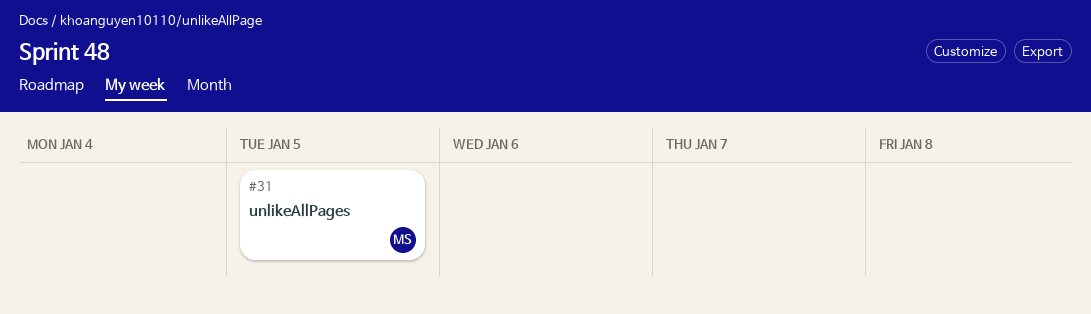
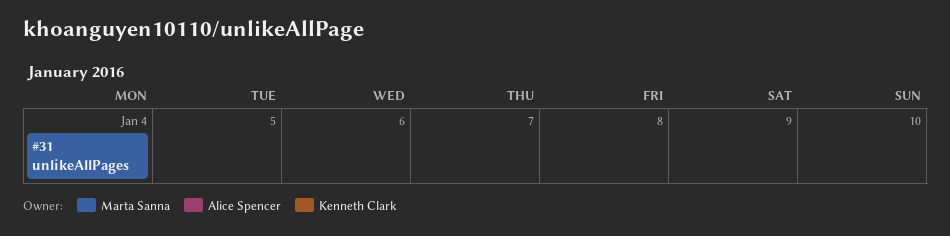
#31, due: Jan 5 -> Jan 4

